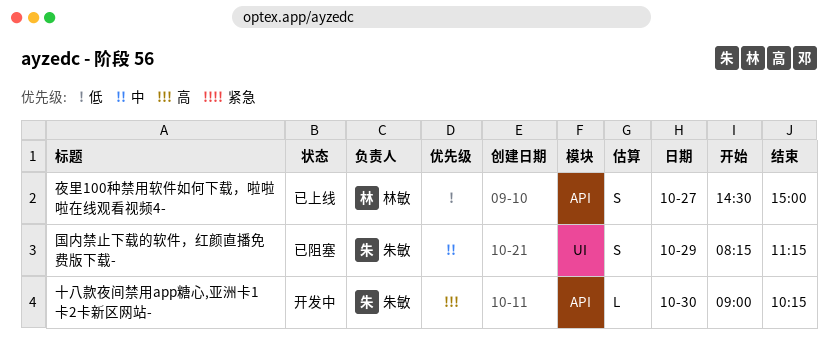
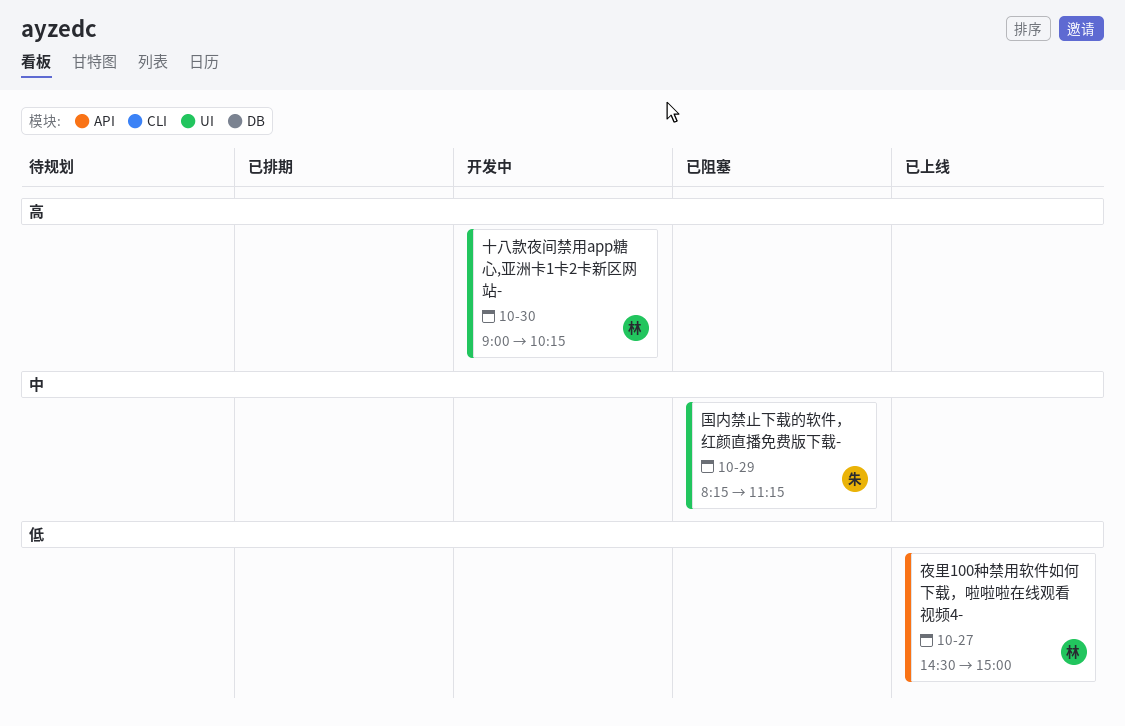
十八款夜间禁用app糖心,亚洲卡1卡2卡新区网站-, owner: 朱敏 -> 林敏
十八款夜间禁用app糖心,亚洲卡1卡2卡新区网站-, label: API -> UI

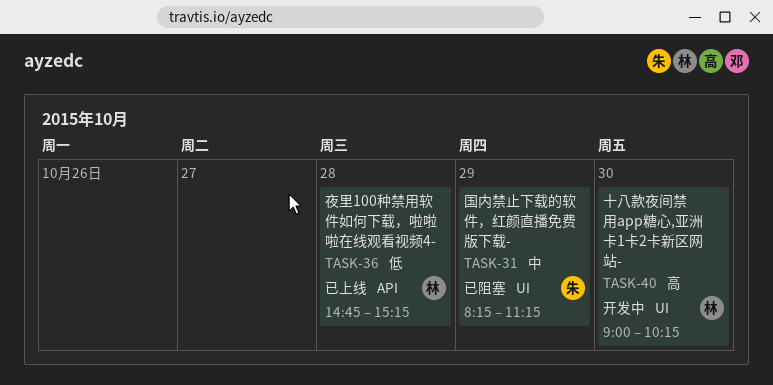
夜里100种禁用软件如何下载，啦啦啦在线观看视频4-, day: Oct 27 -> Oct 28
夜里100种禁用软件如何下载，啦啦啦在线观看视频4-, begins: 14:30 -> 14:45
夜里100种禁用软件如何下载，啦啦啦在线观看视频4-, ends: 15:00 -> 15:15

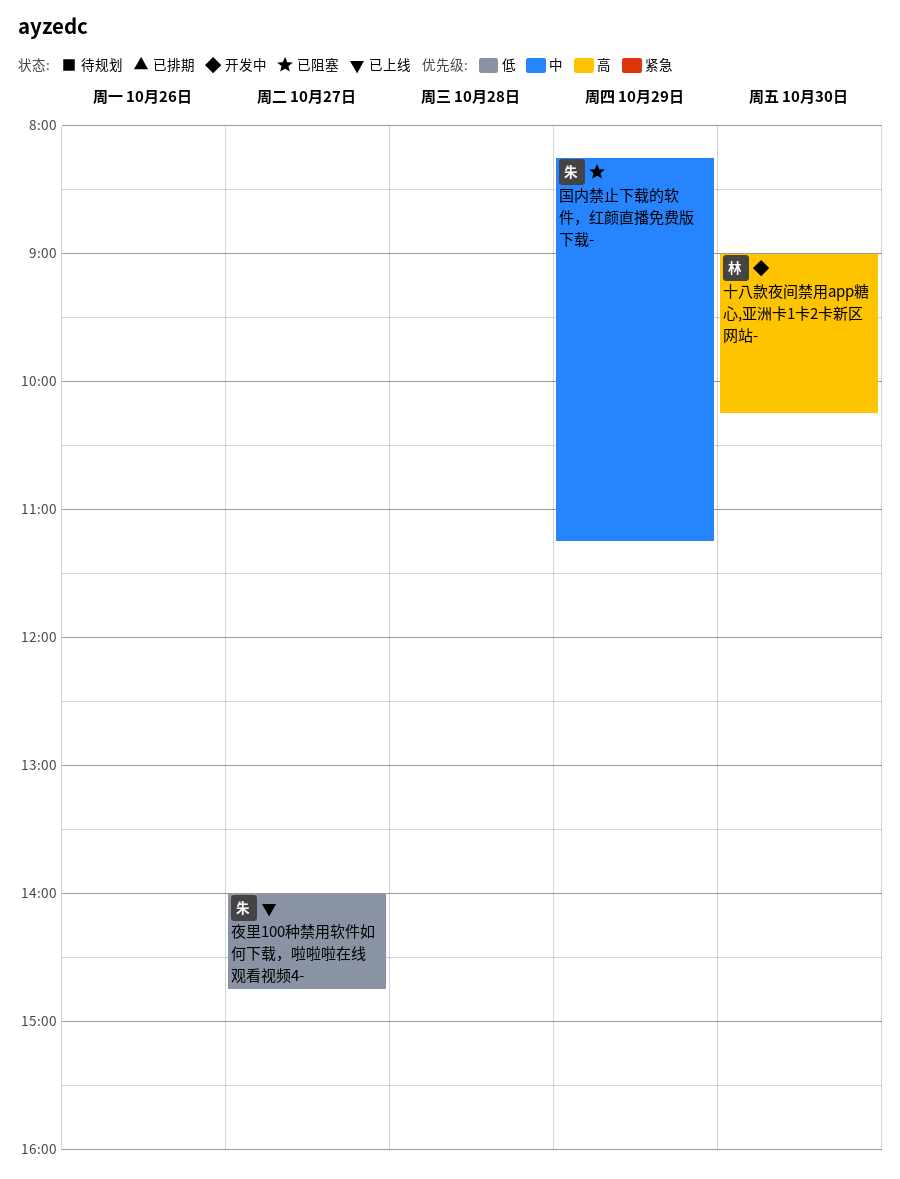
夜里100种禁用软件如何下载，啦啦啦在线观看视频4-, owner: 林 -> 朱
夜里100种禁用软件如何下载，啦啦啦在线观看视频4-, day: Oct 28 -> Oct 27
夜里100种禁用软件如何下载，啦啦啦在线观看视频4-, begins: 14:45 -> 14:00
夜里100种禁用软件如何下载，啦啦啦在线观看视频4-, ends: 15:15 -> 14:45

